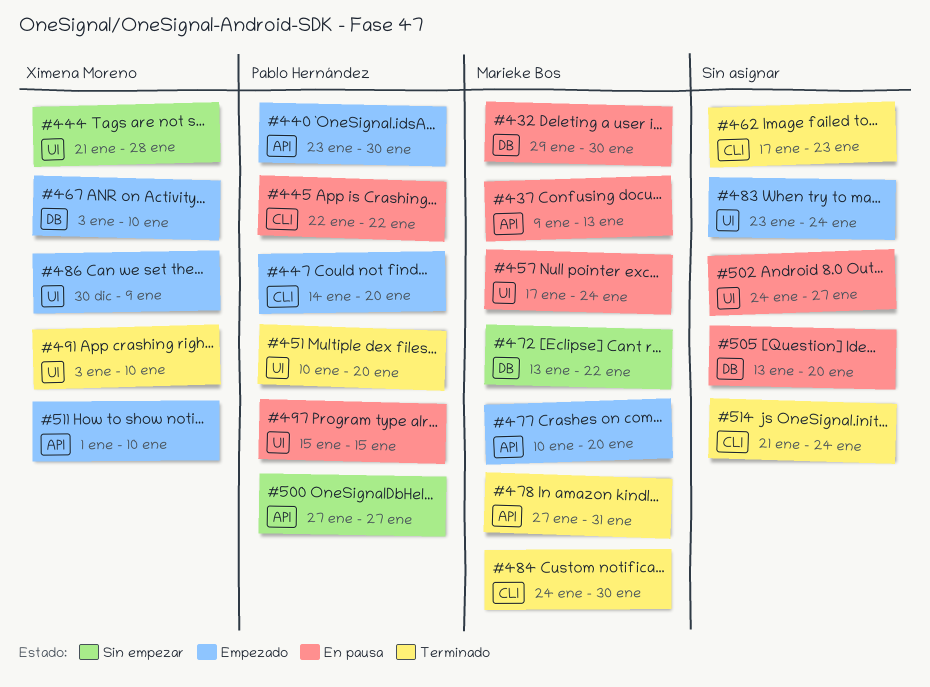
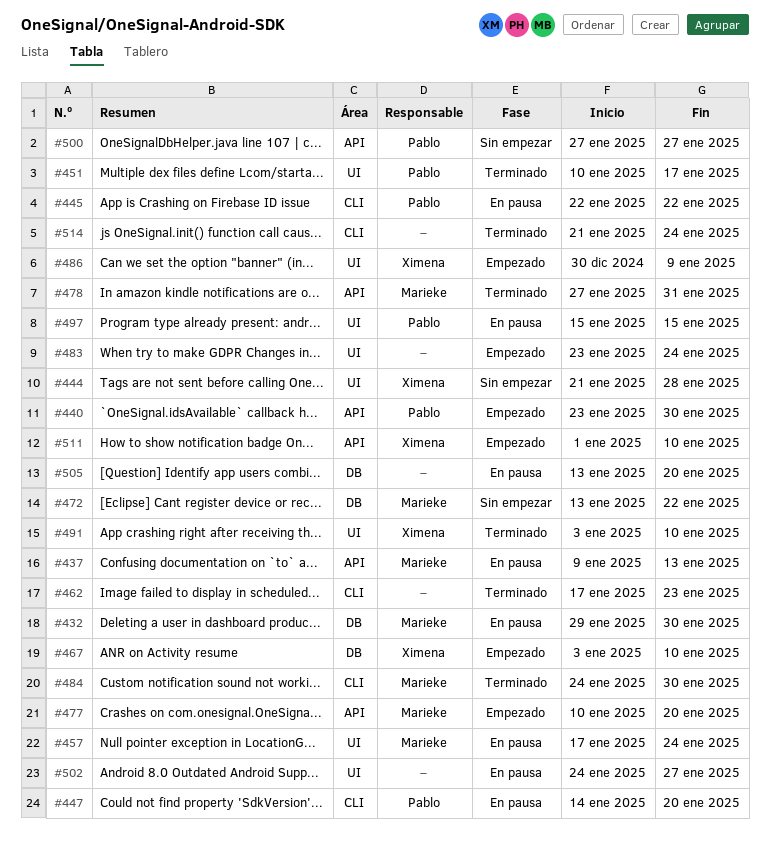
#447, status: Empezado -> En pausa
#451, due: Jan 20 -> Jan 17

